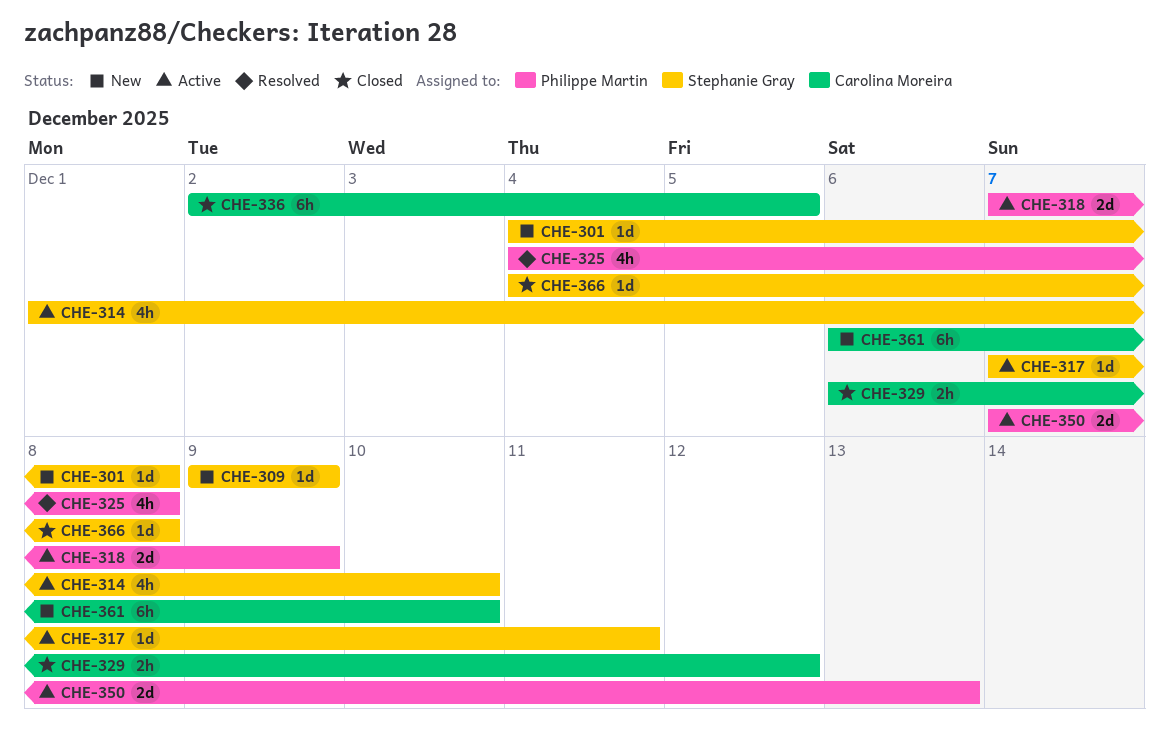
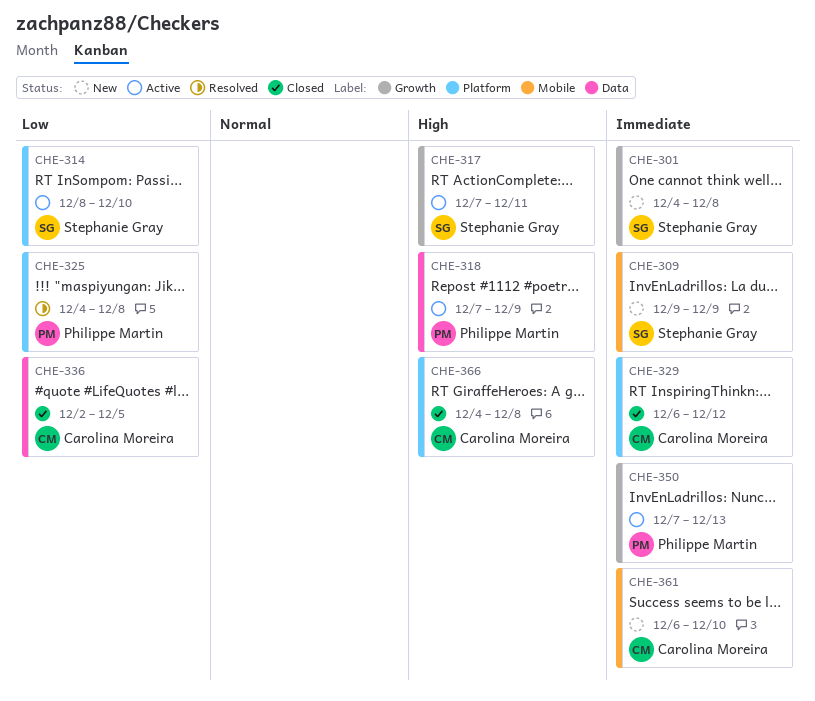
CHE-314, start: Dec 1 -> Dec 8
CHE-366, owner: Stephanie Gray -> Carolina Moreira

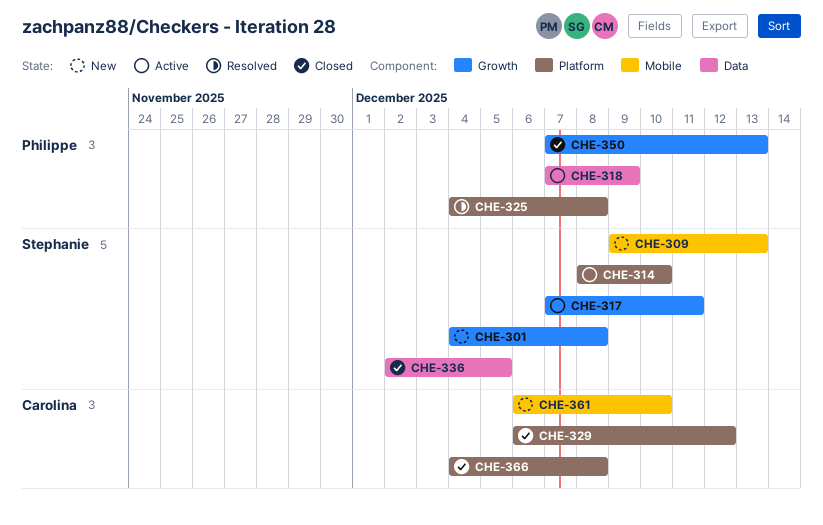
CHE-309, due: Dec 9 -> Dec 13
CHE-336, owner: Carolina Moreira -> Stephanie Gray
CHE-350, status: Active -> Closed

